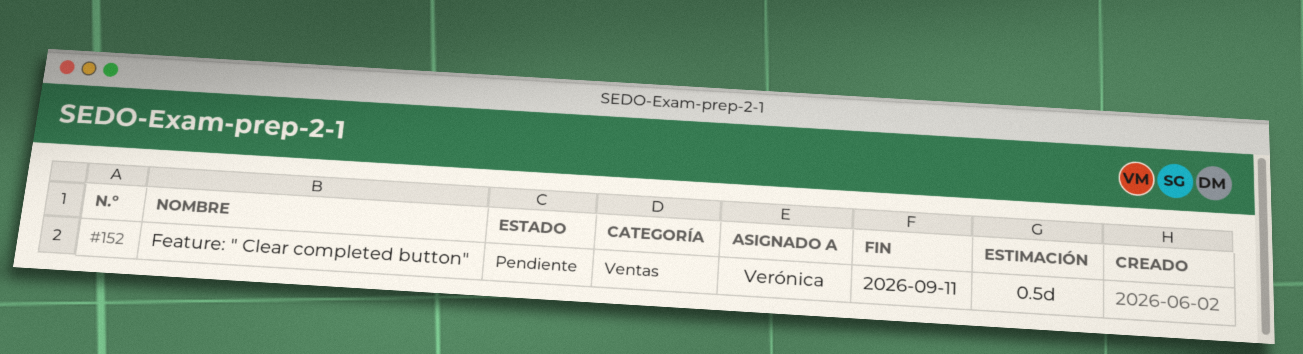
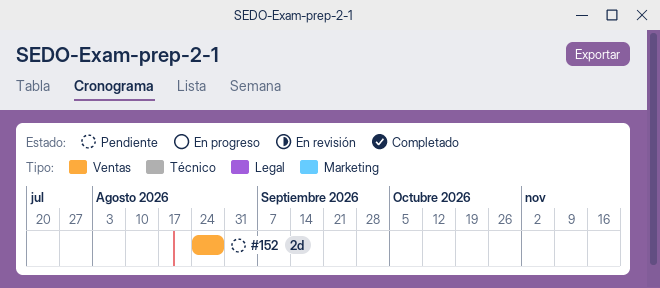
#152, estimate: 0.5d -> 2d
#152, due: Sep 11 -> Aug 28

